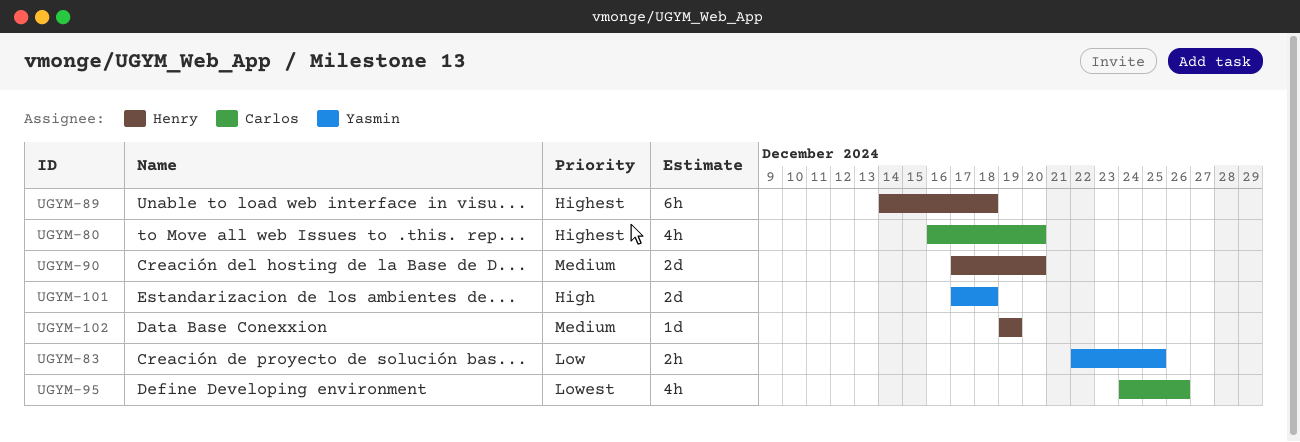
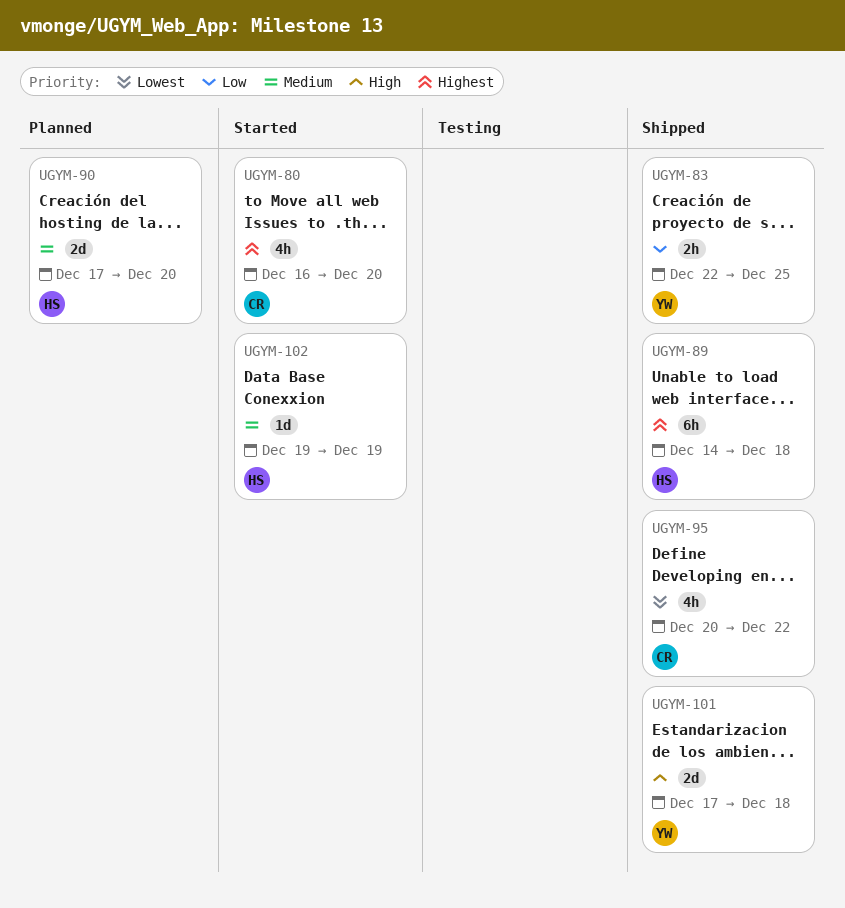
UGYM-95, start: Dec 24 -> Dec 20
UGYM-95, due: Dec 26 -> Dec 22

